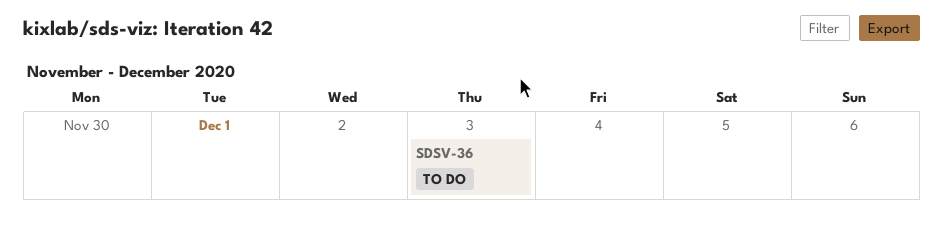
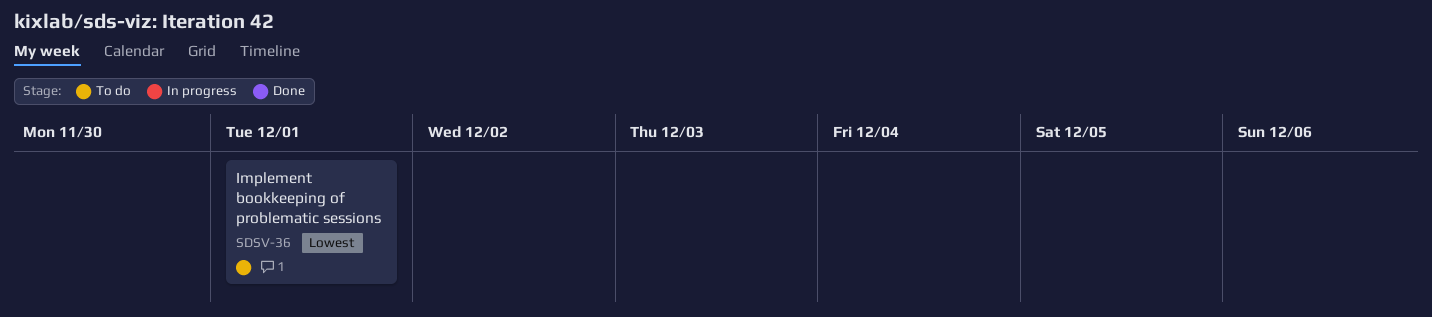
SDSV-36, due: Dec 3 -> Dec 1

